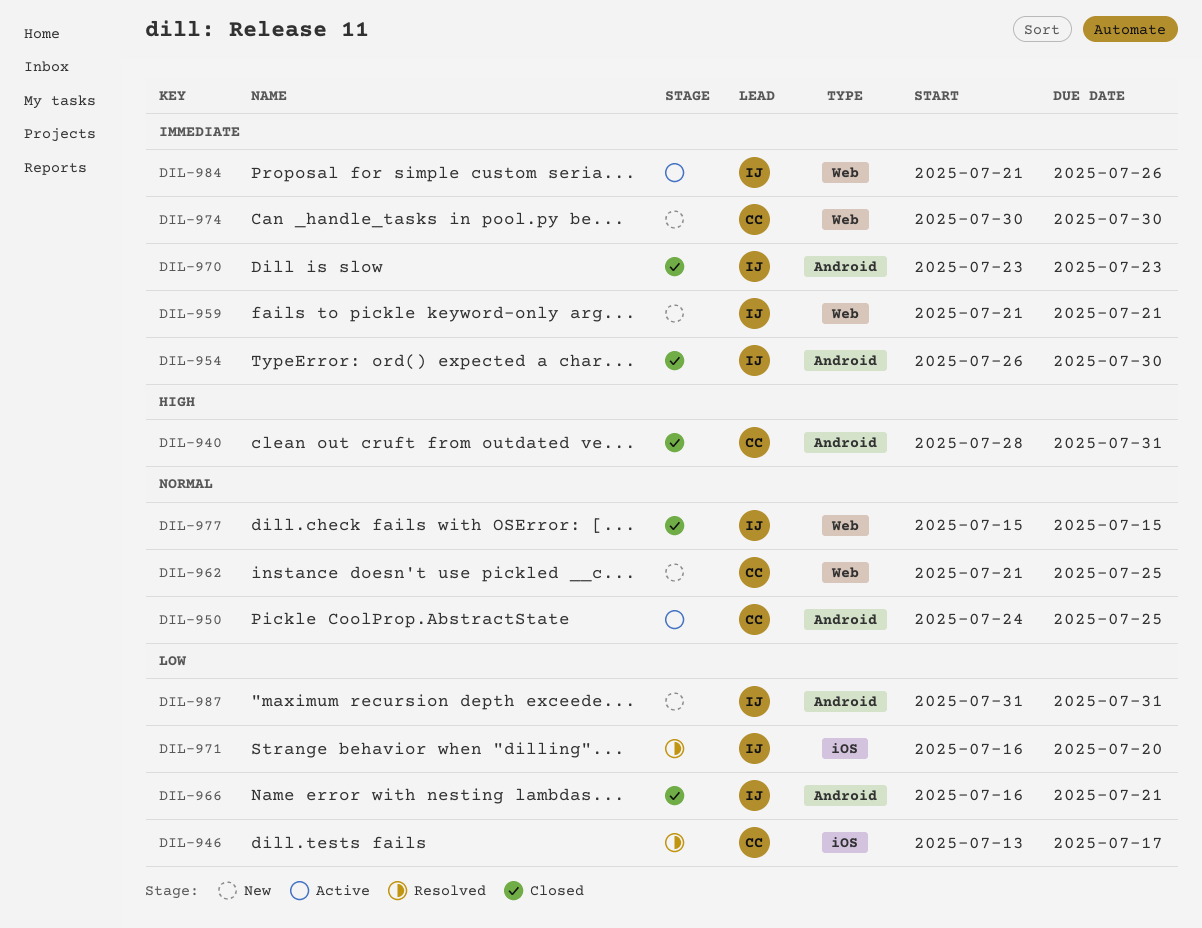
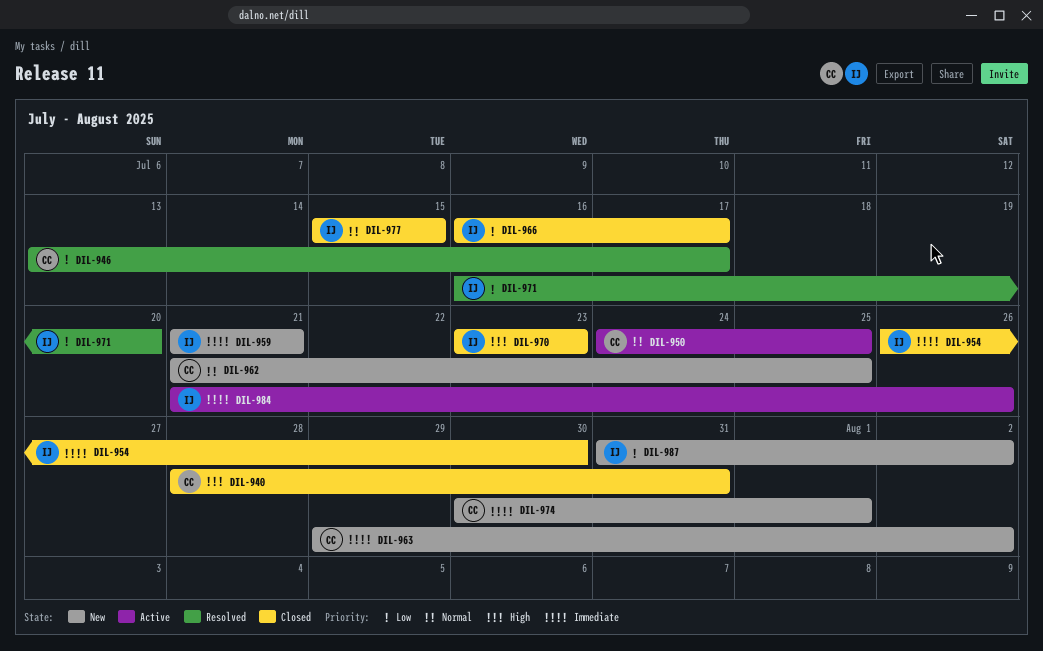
DIL-963: none -> present
DIL-966, due: Jul 21 -> Jul 17
DIL-970, priority: Immediate -> High
DIL-974, due: Jul 30 -> Aug 1
DIL-987, due: Jul 31 -> Aug 2

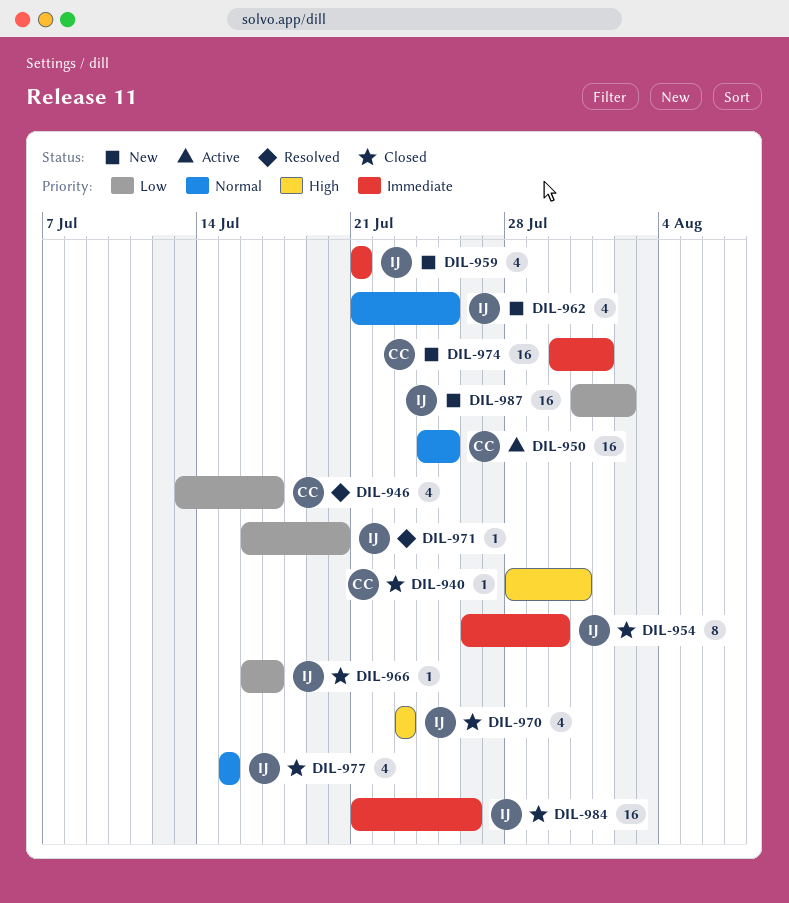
DIL-962, owner: CC -> IJ
DIL-963: present -> none
DIL-984, status: Active -> Closed

